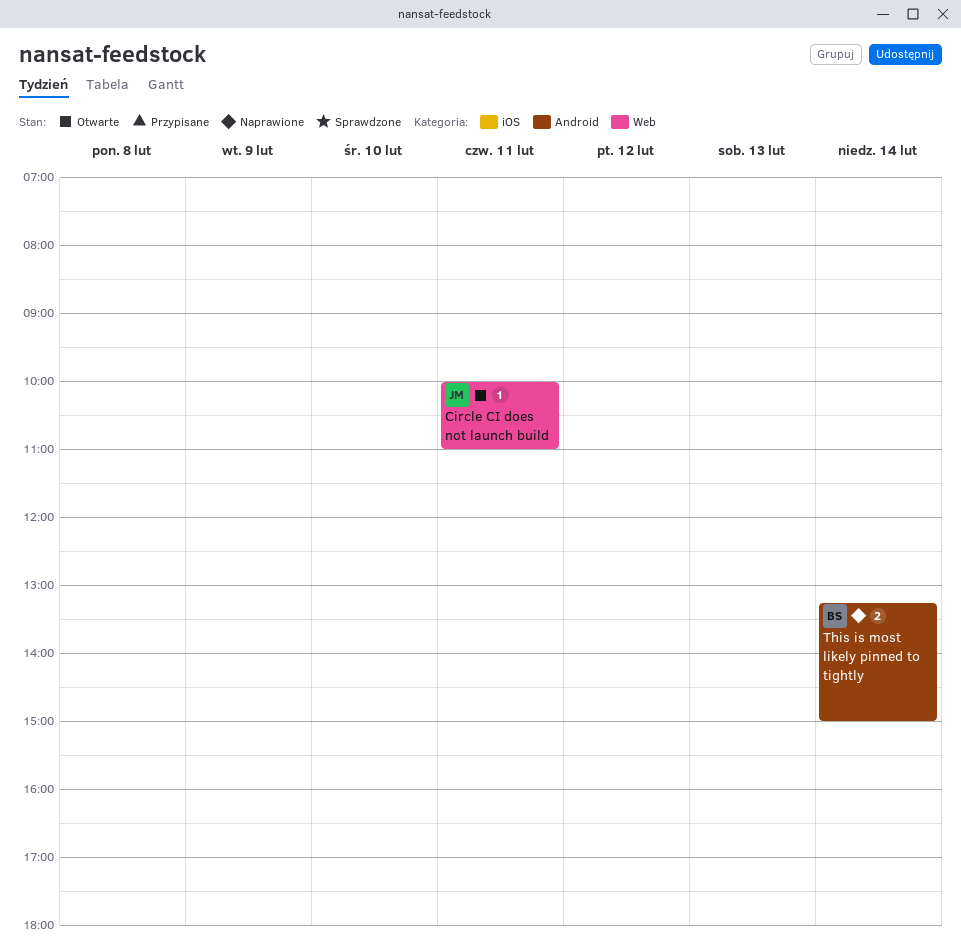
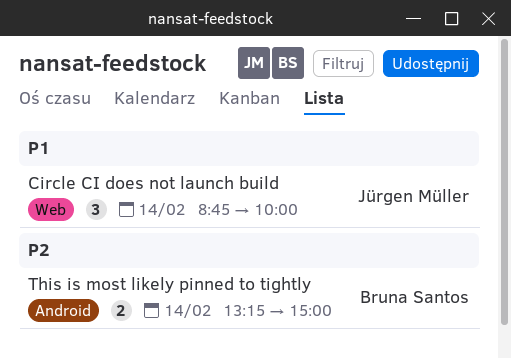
Circle CI does not launch build, estimate: 1 -> 3
Circle CI does not launch build, day: Feb 11 -> Feb 14
Circle CI does not launch build, begins: 10:00 -> 08:45
Circle CI does not launch build, ends: 11:00 -> 10:00

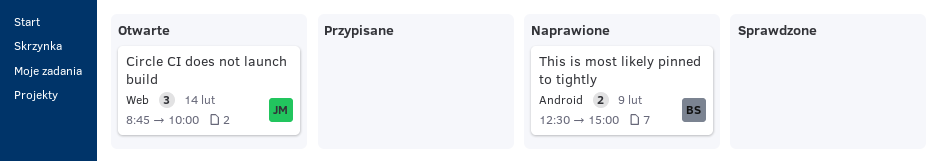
This is most likely pinned to tightly, day: Feb 14 -> Feb 9
This is most likely pinned to tightly, begins: 13:15 -> 12:30

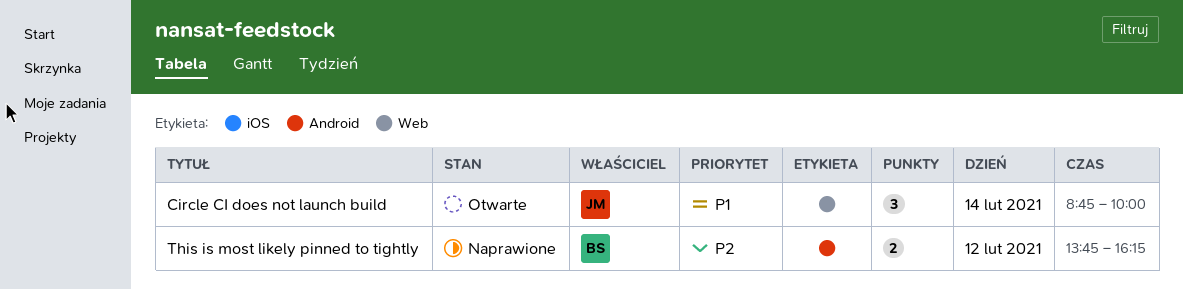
This is most likely pinned to tightly, day: Feb 9 -> Feb 12
This is most likely pinned to tightly, begins: 12:30 -> 13:45
This is most likely pinned to tightly, ends: 15:00 -> 16:15

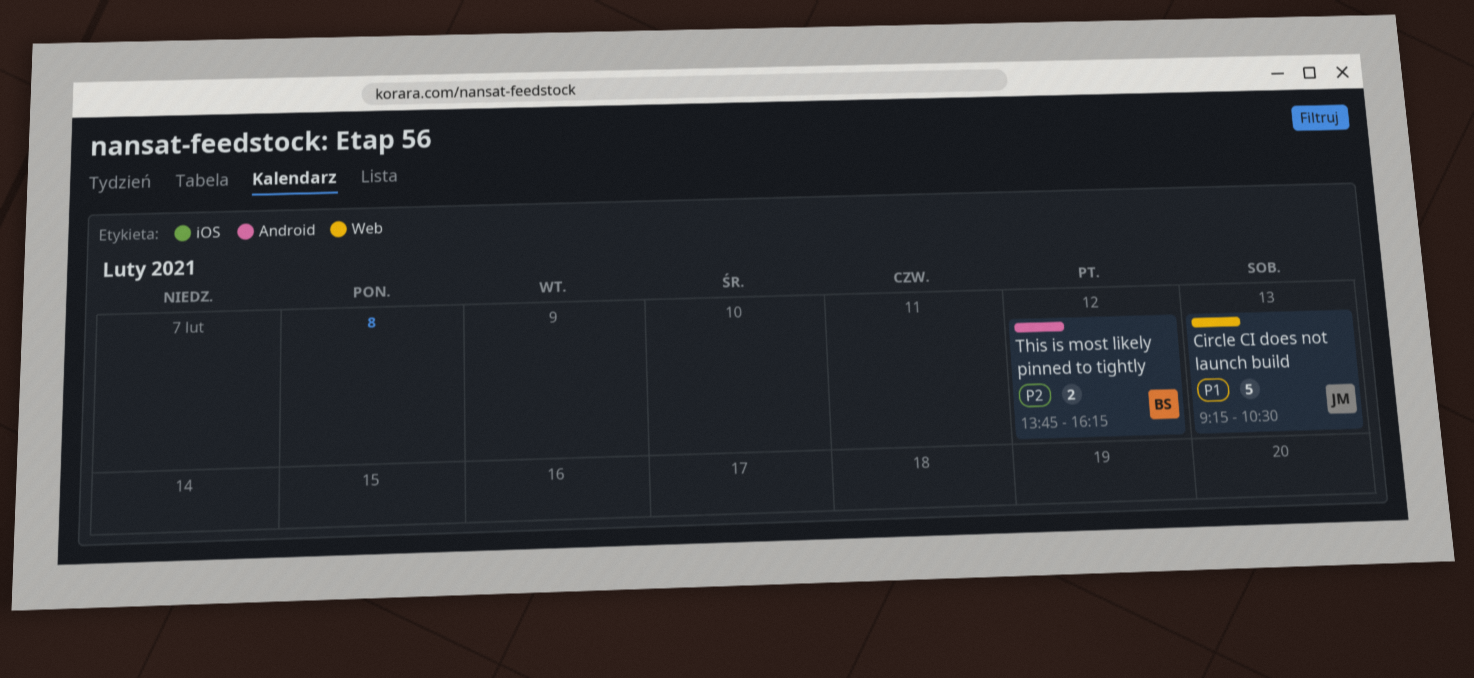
Circle CI does not launch build, estimate: 3 -> 5
Circle CI does not launch build, day: Feb 14 -> Feb 13
Circle CI does not launch build, begins: 08:45 -> 09:15
Circle CI does not launch build, ends: 10:00 -> 10:30

